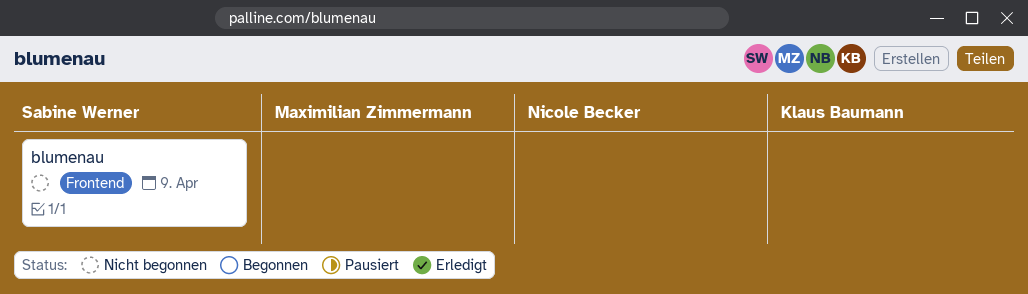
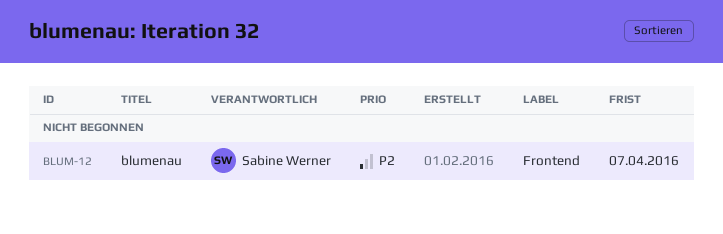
blumenau, due: Apr 9 -> Apr 7

